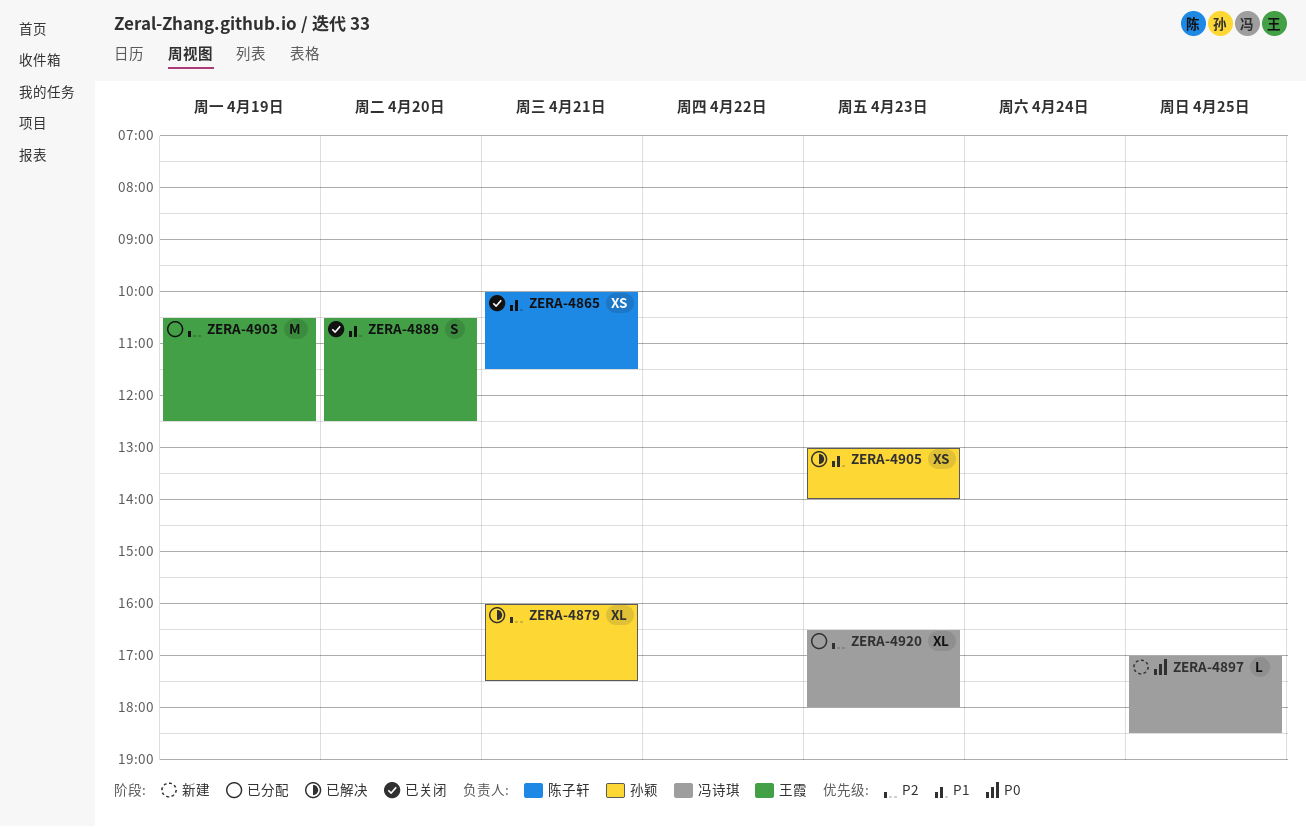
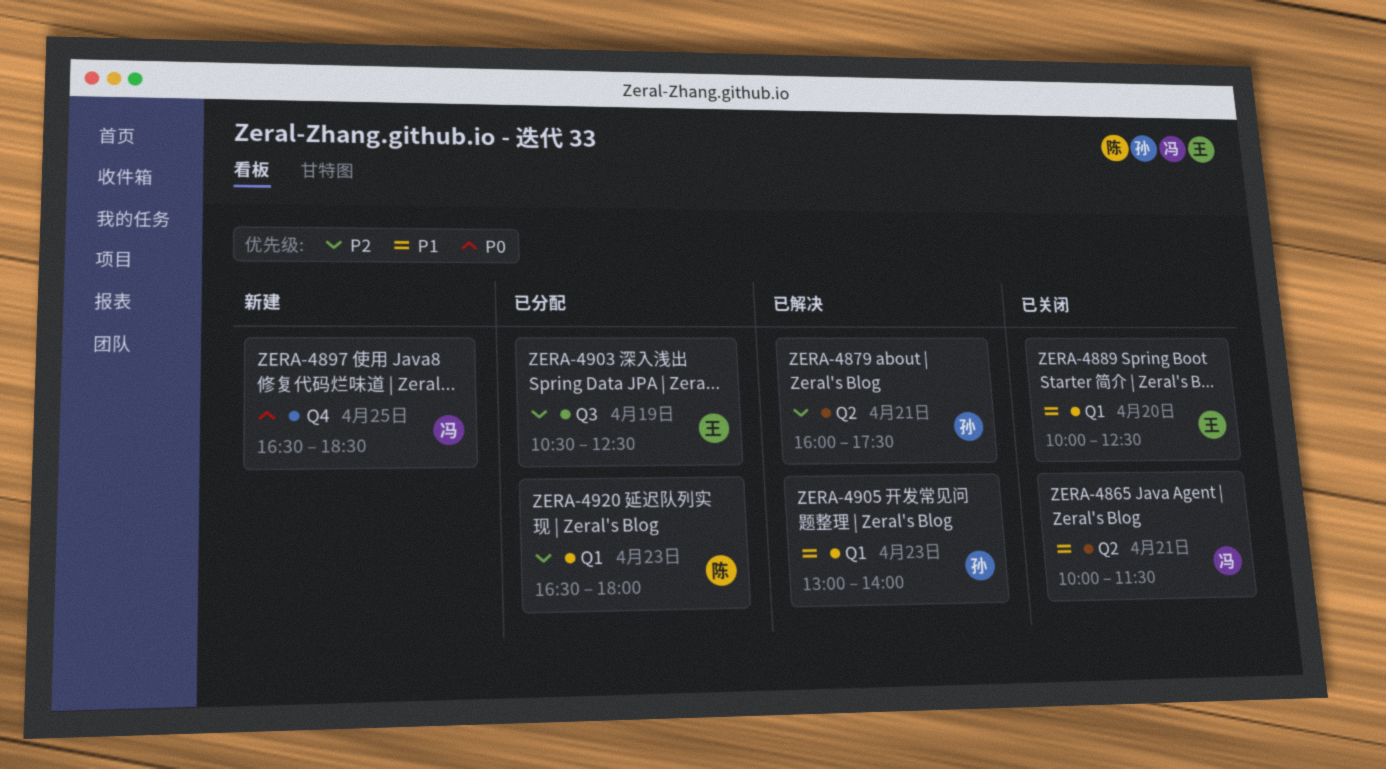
ZERA-4865, owner: 陈子轩 -> 冯诗琪
ZERA-4889, begins: 10:30 -> 10:00
ZERA-4897, begins: 17:00 -> 16:30
ZERA-4920, owner: 冯诗琪 -> 陈子轩

